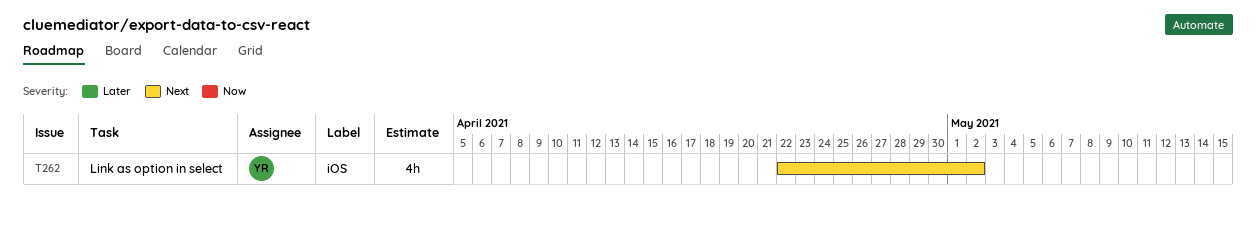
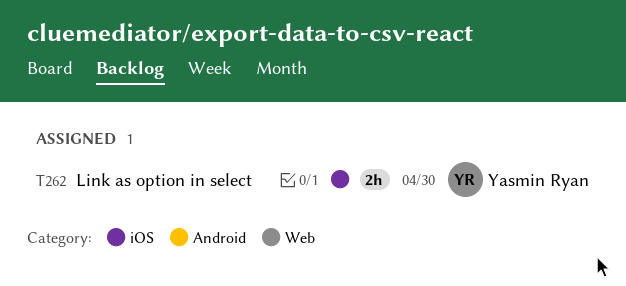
T262, estimate: 4h -> 2h
T262, due: May 2 -> Apr 30

